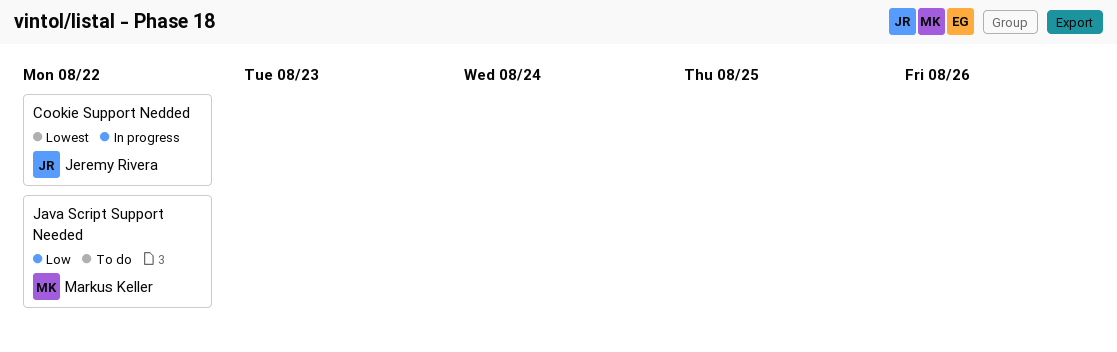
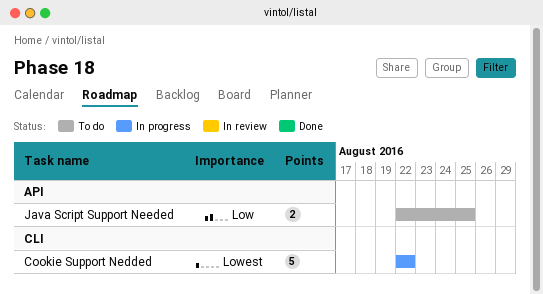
Java Script Support Needed, due: Aug 22 -> Aug 25

